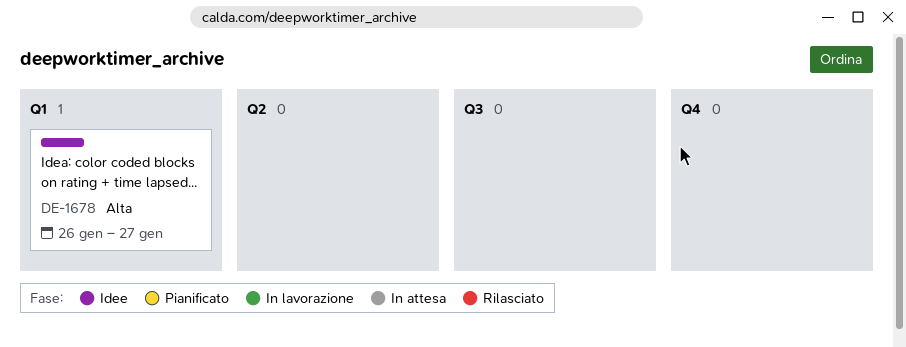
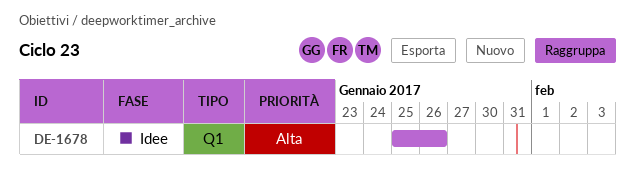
DE-1678, start: Jan 26 -> Jan 25
DE-1678, due: Jan 27 -> Jan 26

